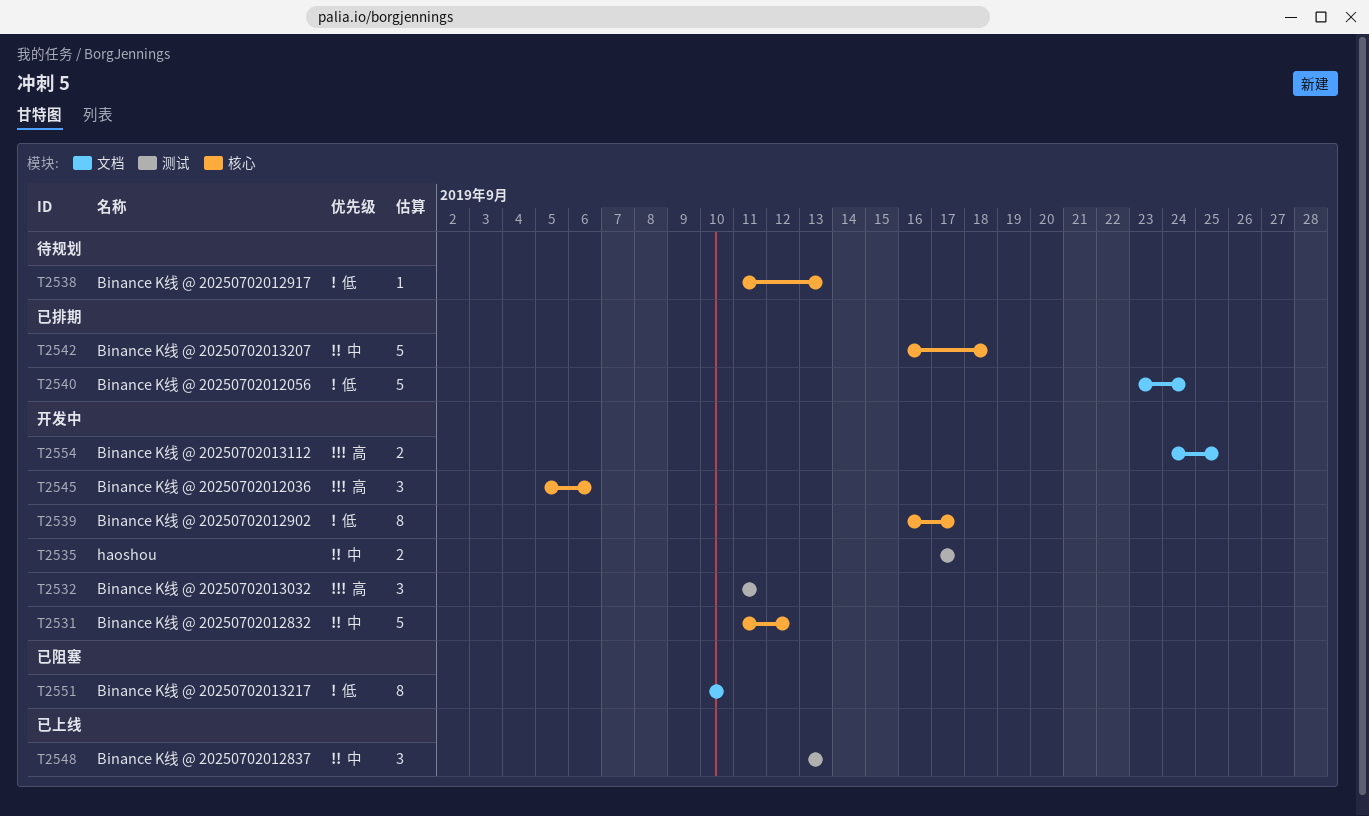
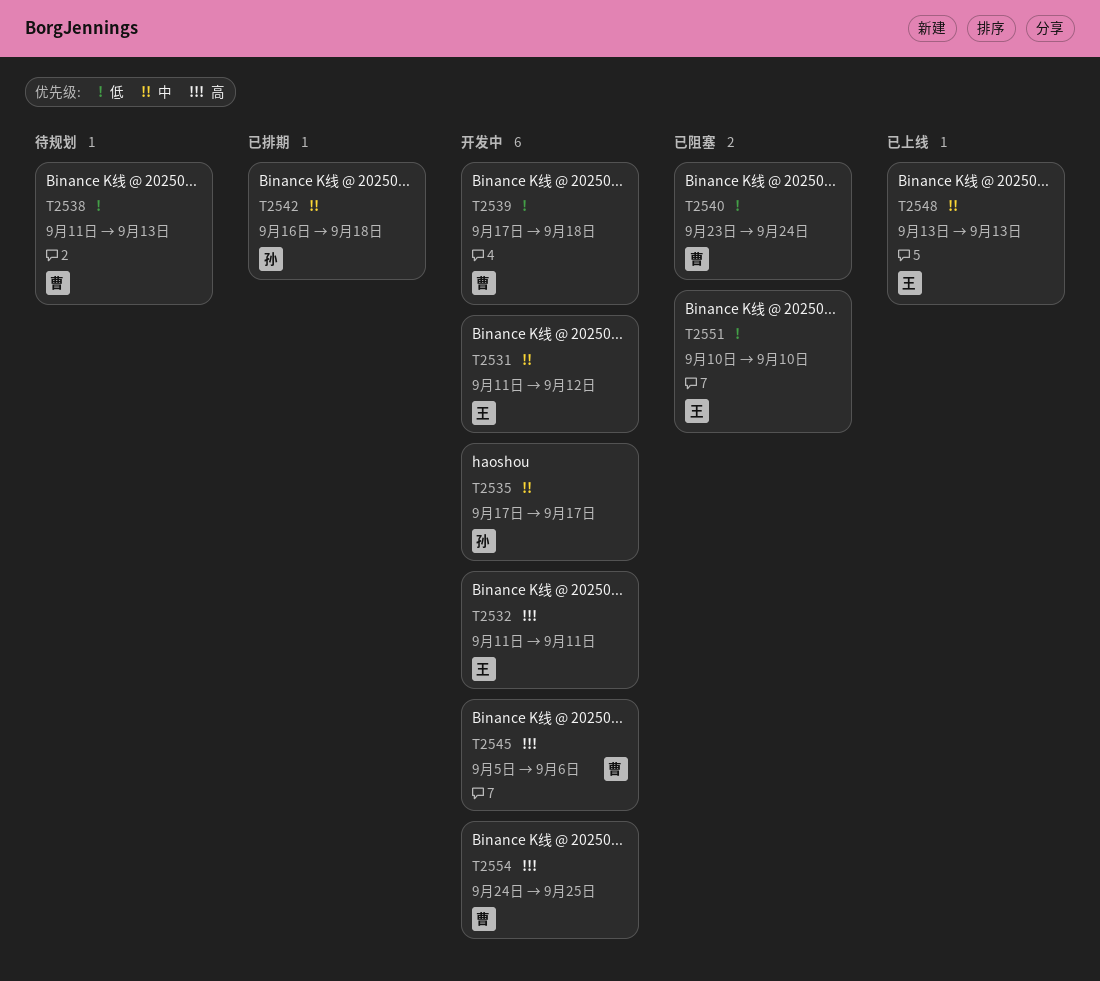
T2539, start: Sep 16 -> Sep 17
T2539, due: Sep 17 -> Sep 18
T2540, status: 已排期 -> 已阻塞

